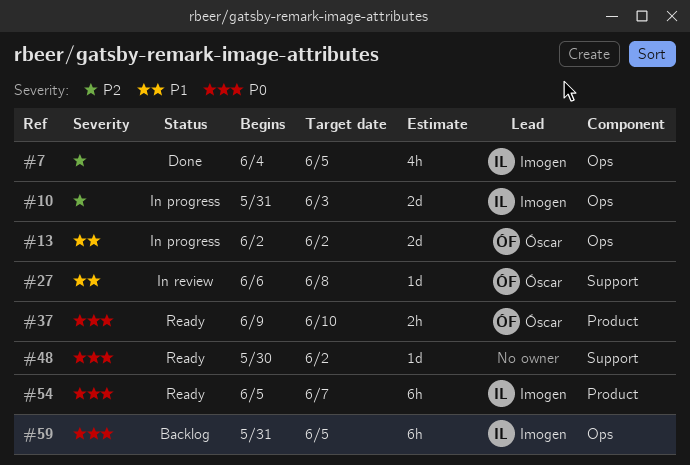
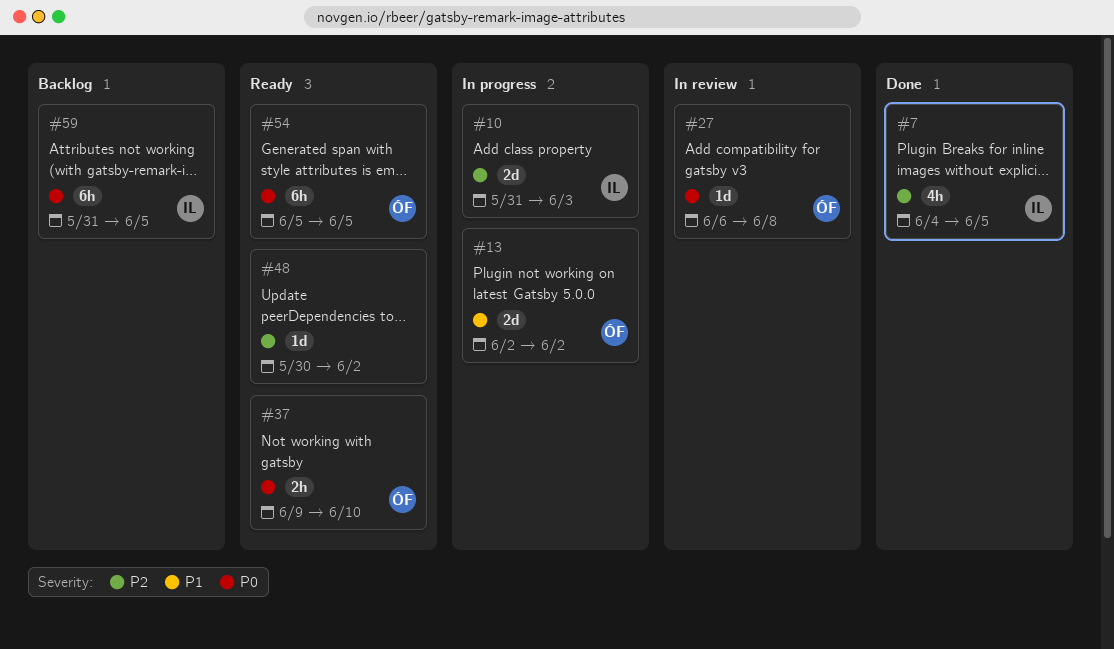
#27, priority: P1 -> P0
#48, priority: P0 -> P2
#54, owner: Imogen -> Óscar
#54, due: Jun 7 -> Jun 5

